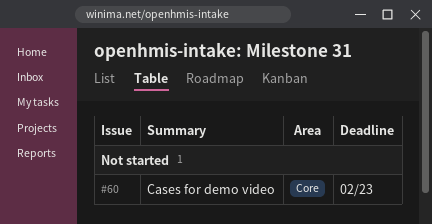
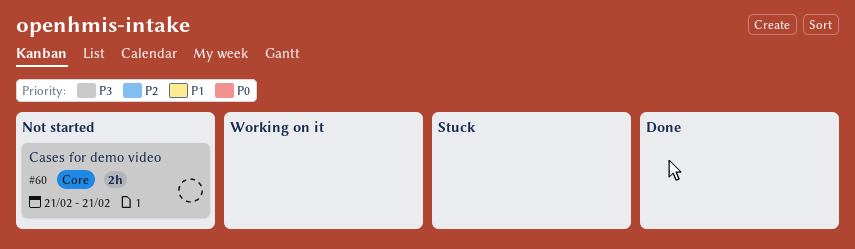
#60, due: Feb 23 -> Feb 21

